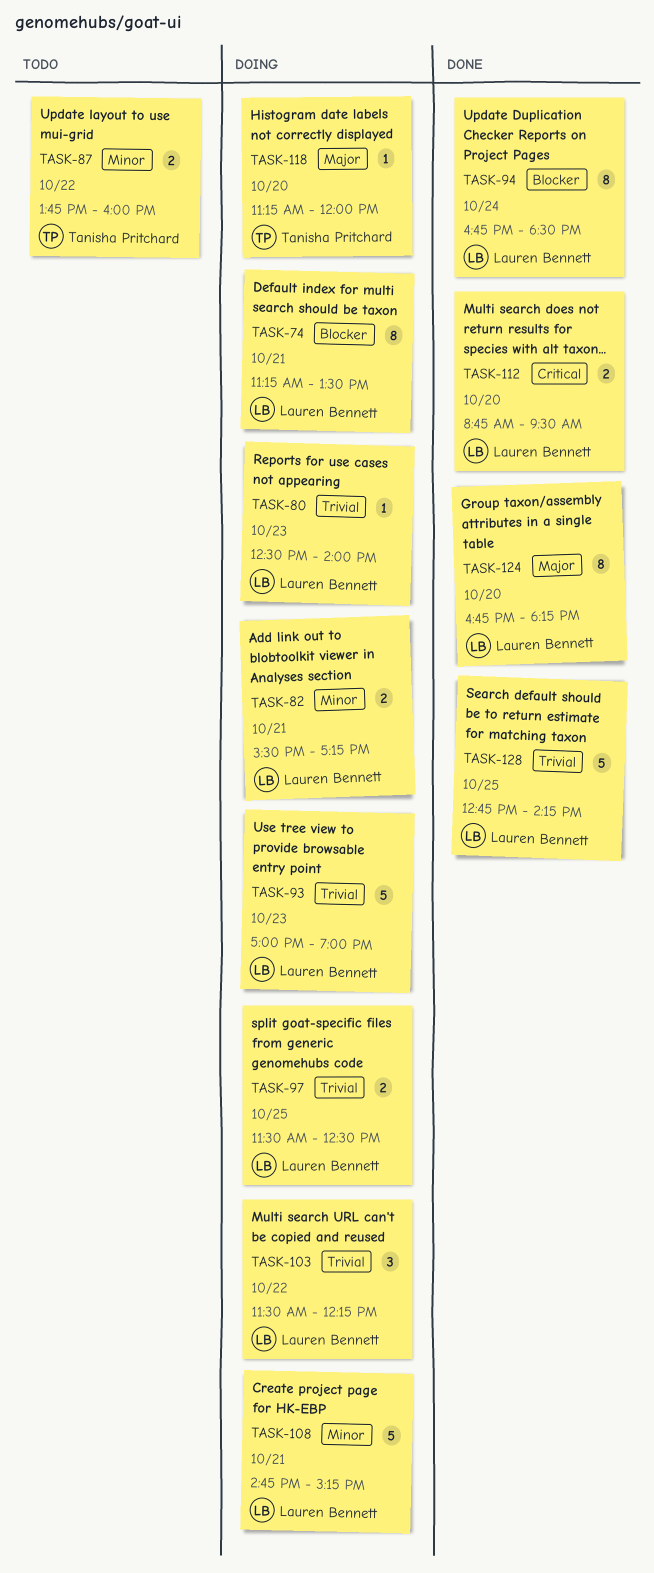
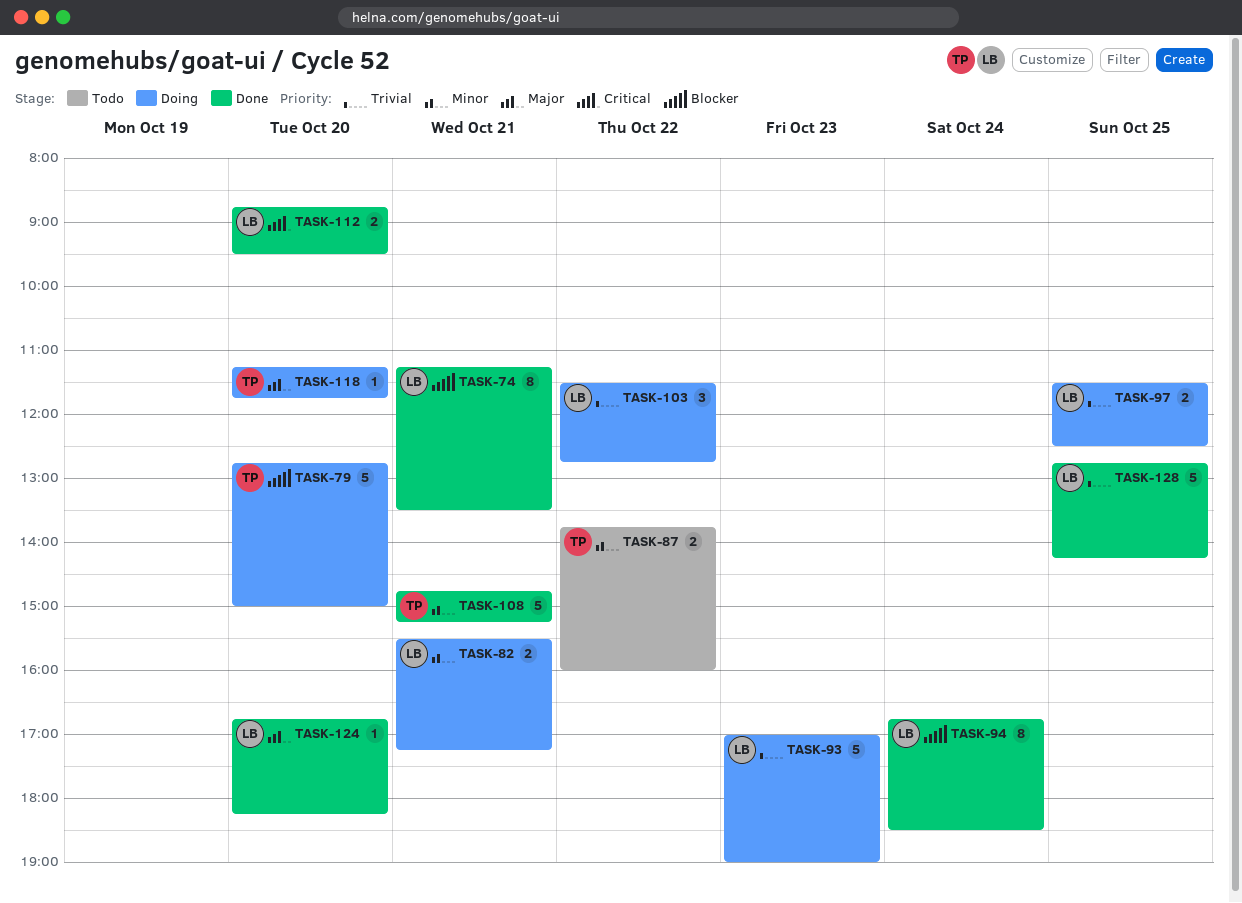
TASK-74, status: Doing -> Done
TASK-79: none -> present
TASK-80: present -> none
TASK-103, ends: 12:15 -> 12:45
TASK-108, status: Doing -> Done
TASK-108, owner: Lauren Bennett -> Tanisha Pritchard
TASK-118, ends: 12:00 -> 11:45
TASK-124, estimate: 8 -> 1

